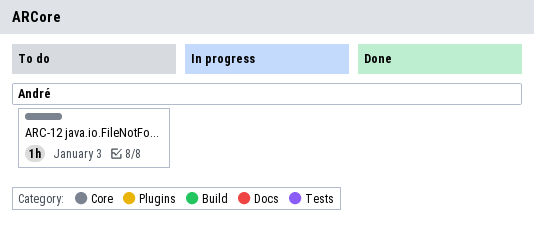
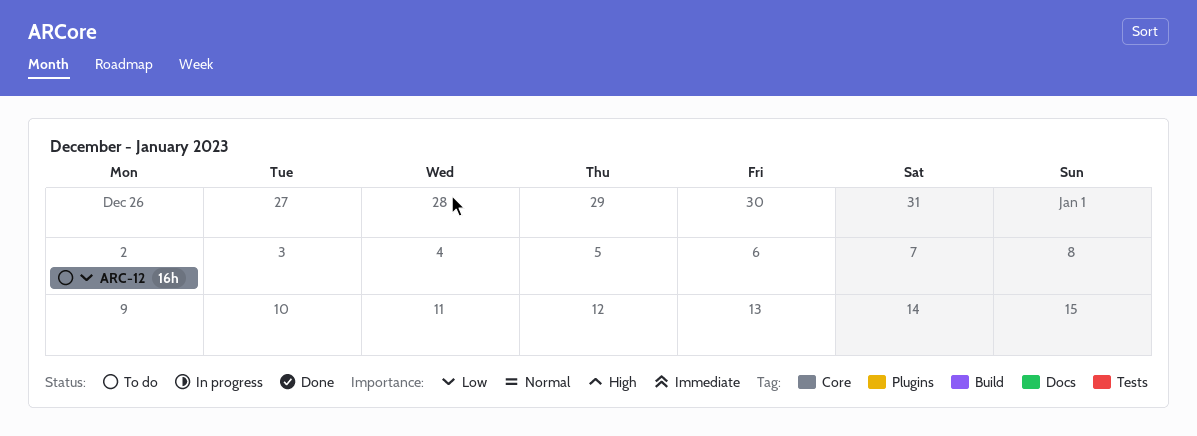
ARC-12, estimate: 1h -> 16h
ARC-12, due: Jan 3 -> Jan 2

